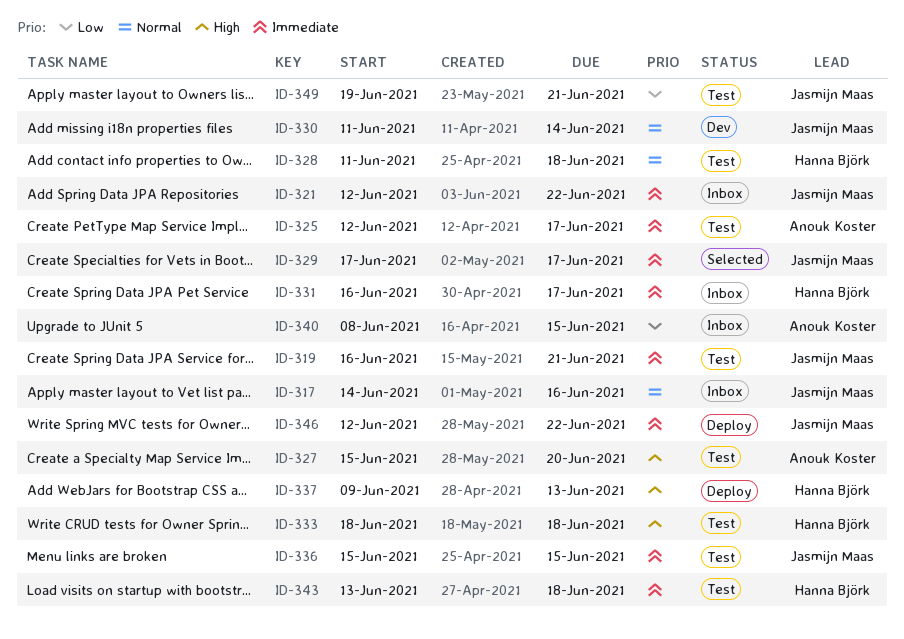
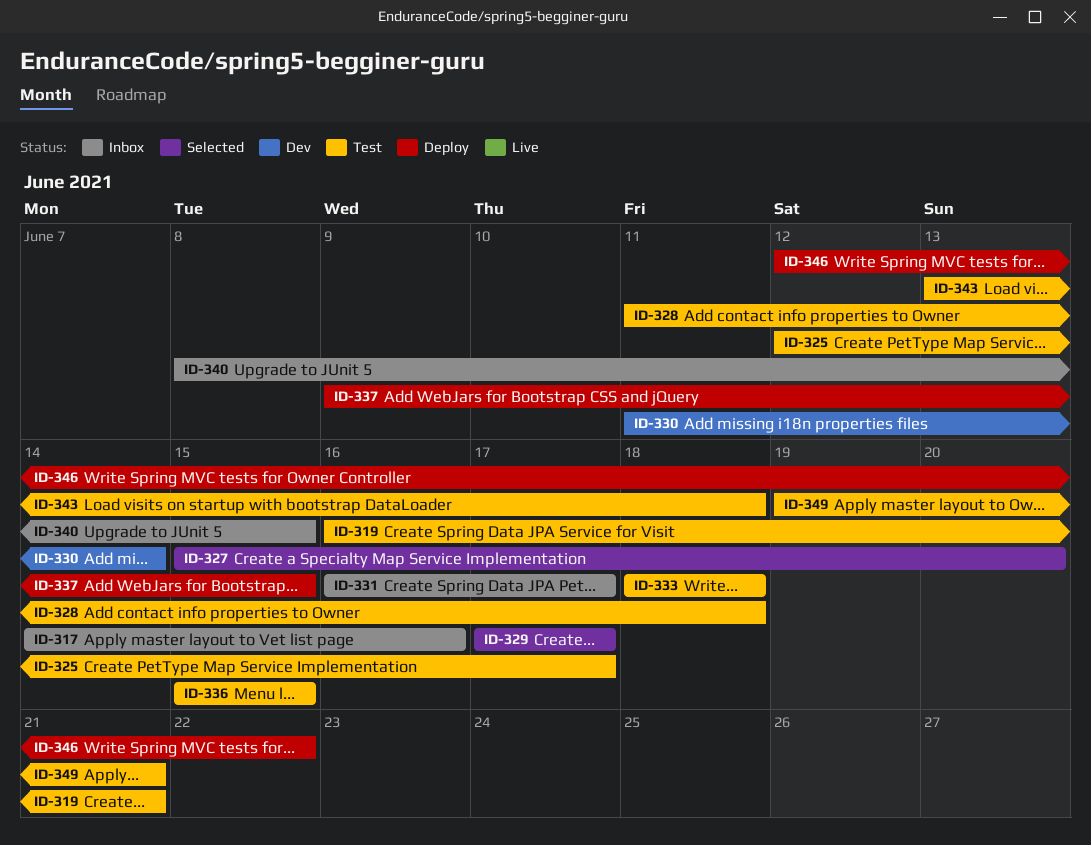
ID-321: present -> none
ID-327, status: Test -> Selected
ID-337, due: Jun 13 -> Jun 15

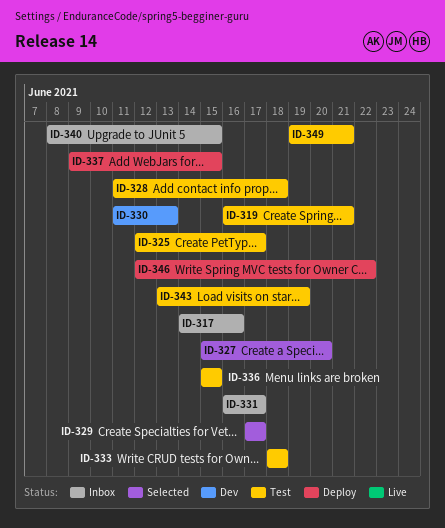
ID-330, due: Jun 14 -> Jun 13
ID-343, due: Jun 18 -> Jun 19

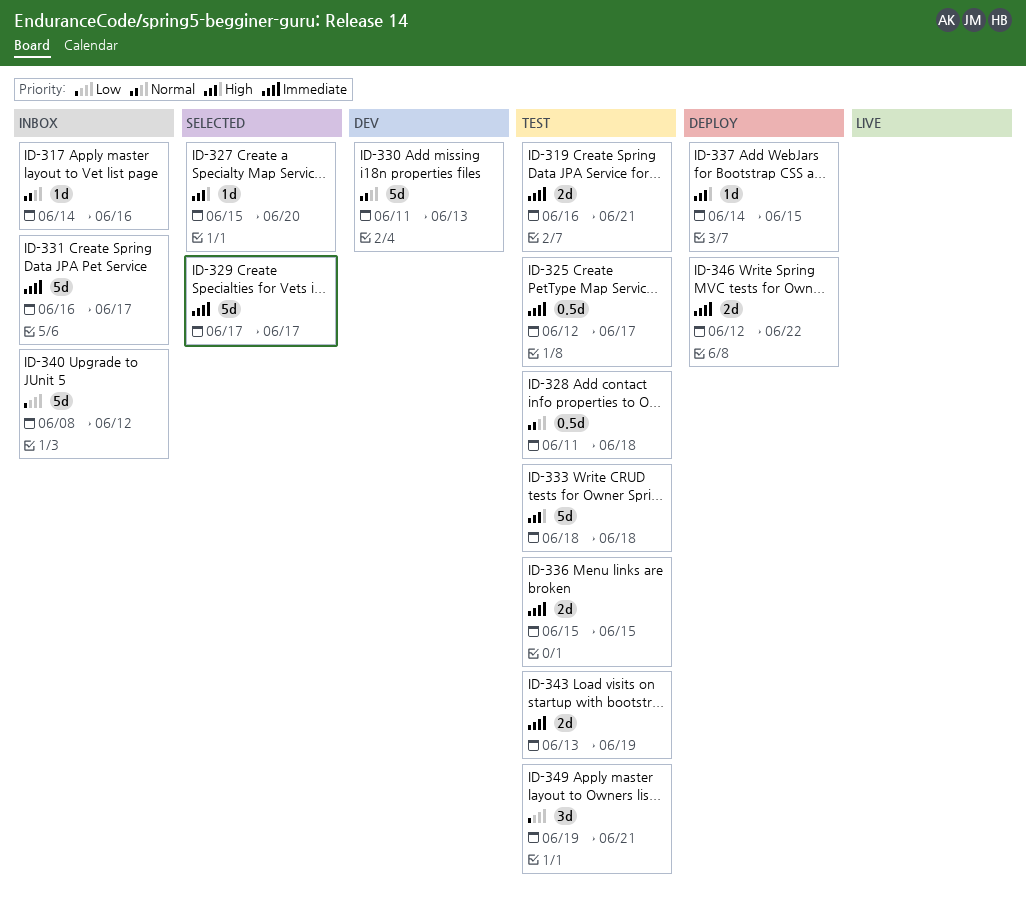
ID-337, start: Jun 9 -> Jun 14
ID-340, due: Jun 15 -> Jun 12

